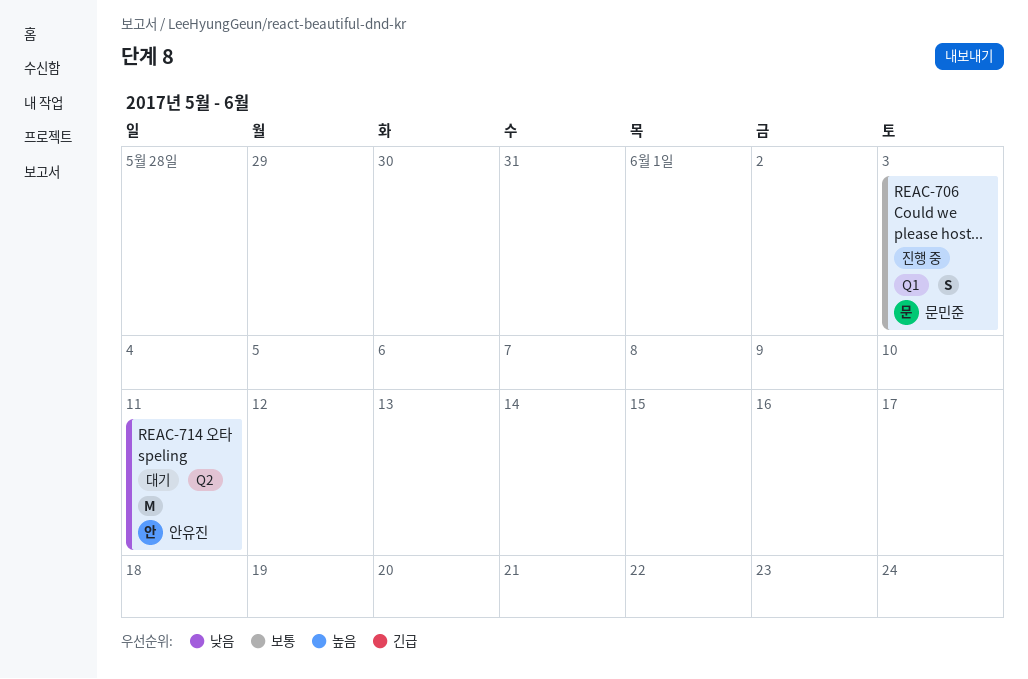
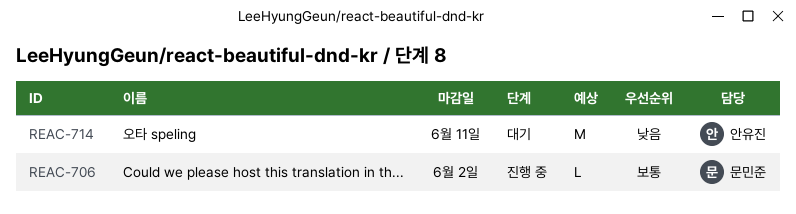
REAC-706, estimate: S -> L
REAC-706, due: Jun 3 -> Jun 2

